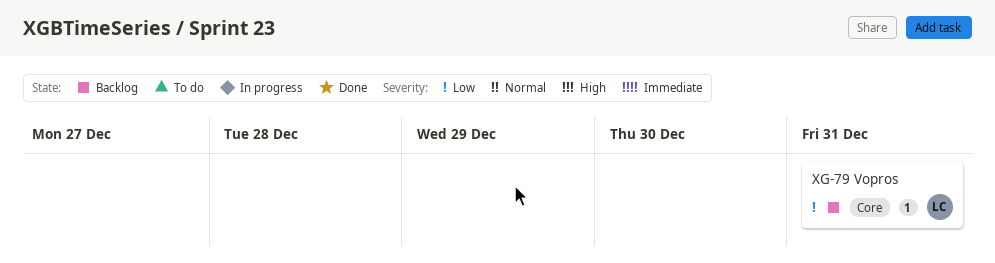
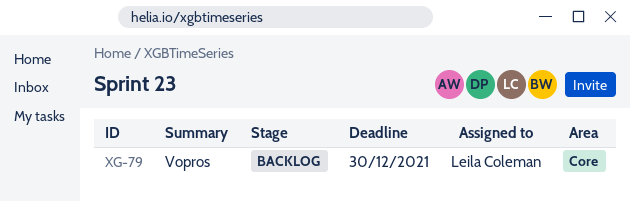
XG-79, due: Dec 31 -> Dec 30

